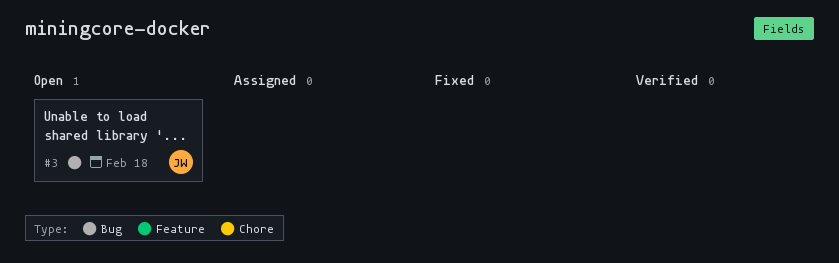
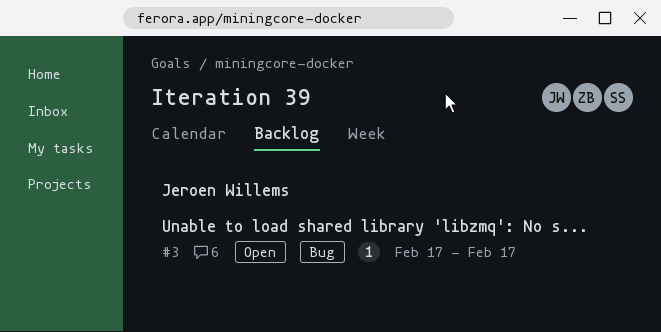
#3, due: Feb 18 -> Feb 17

